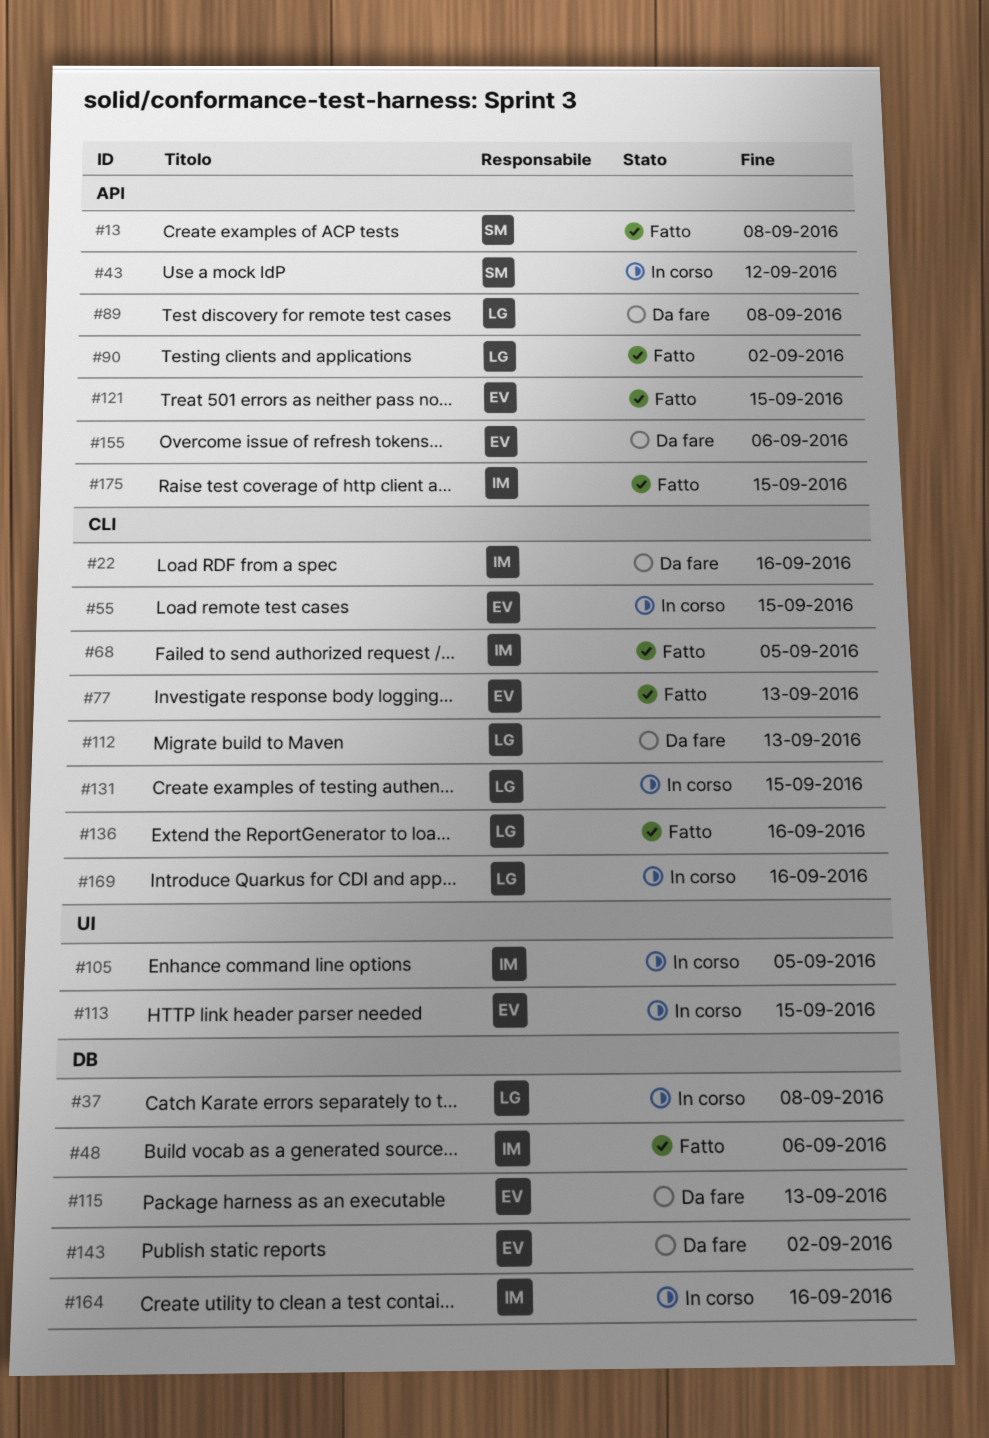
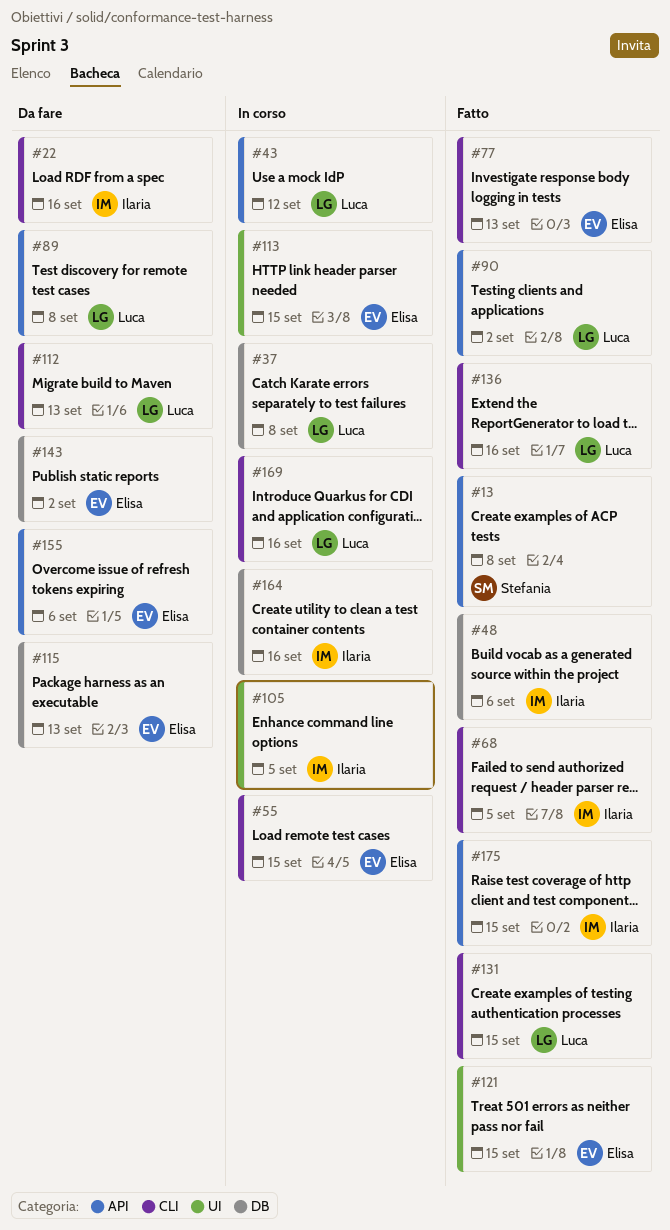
#43, owner: Stefania -> Luca
#121, label: API -> UI
#131, status: In corso -> Fatto

